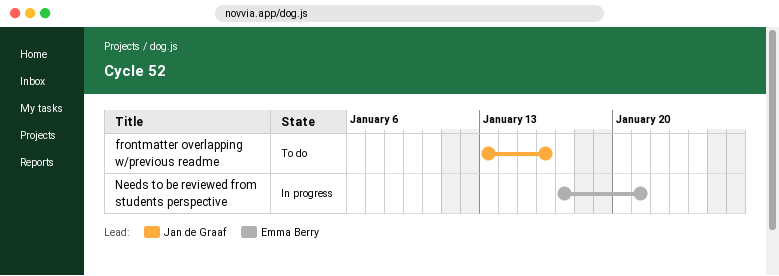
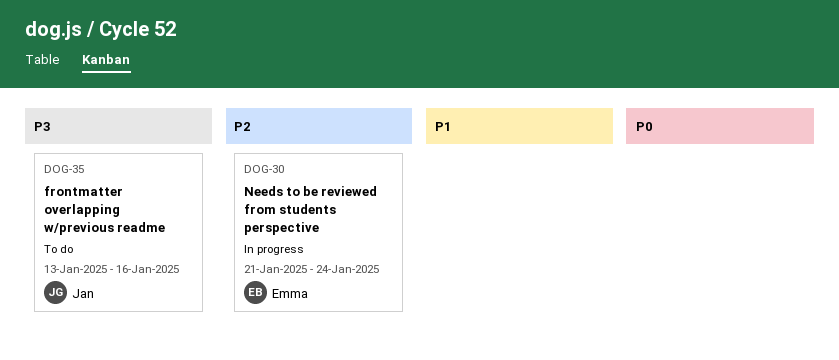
Needs to be reviewed from students perspective, start: Jan 17 -> Jan 21
Needs to be reviewed from students perspective, due: Jan 21 -> Jan 24

